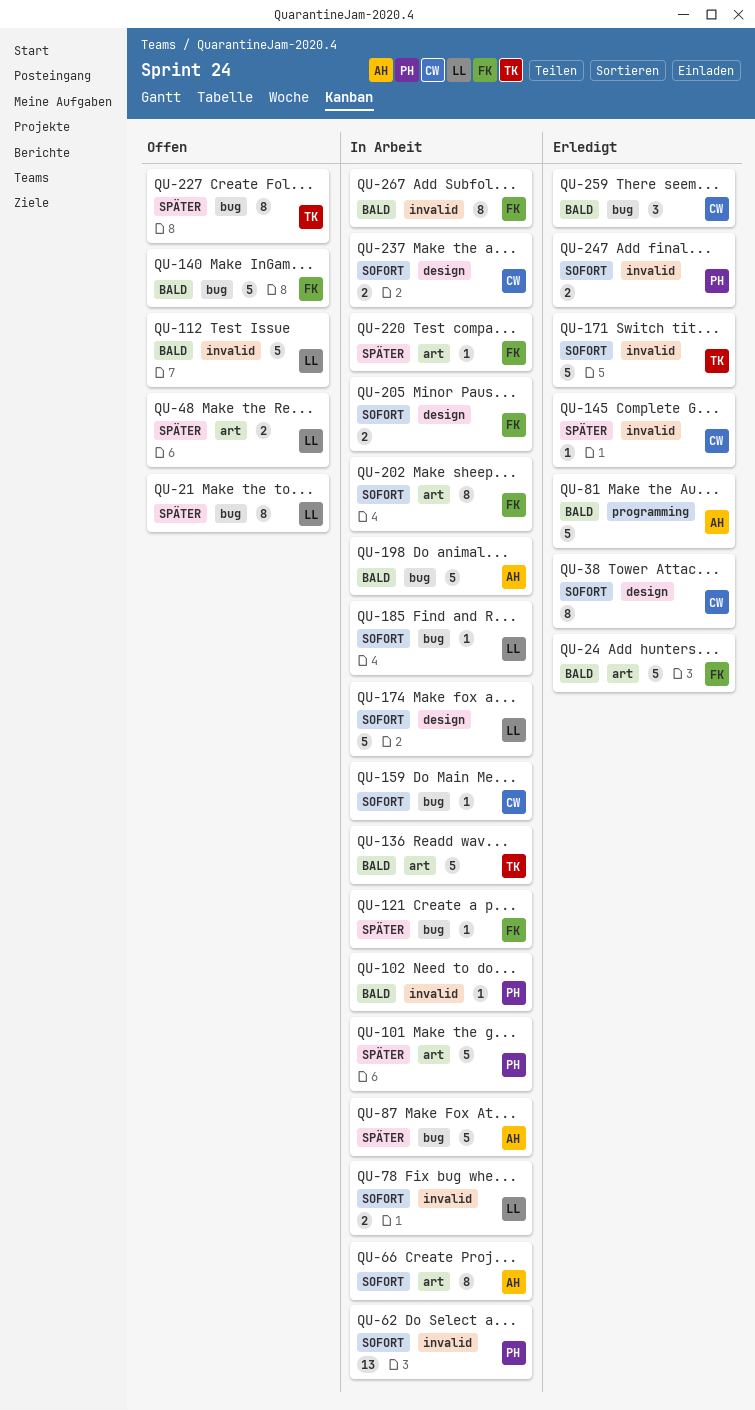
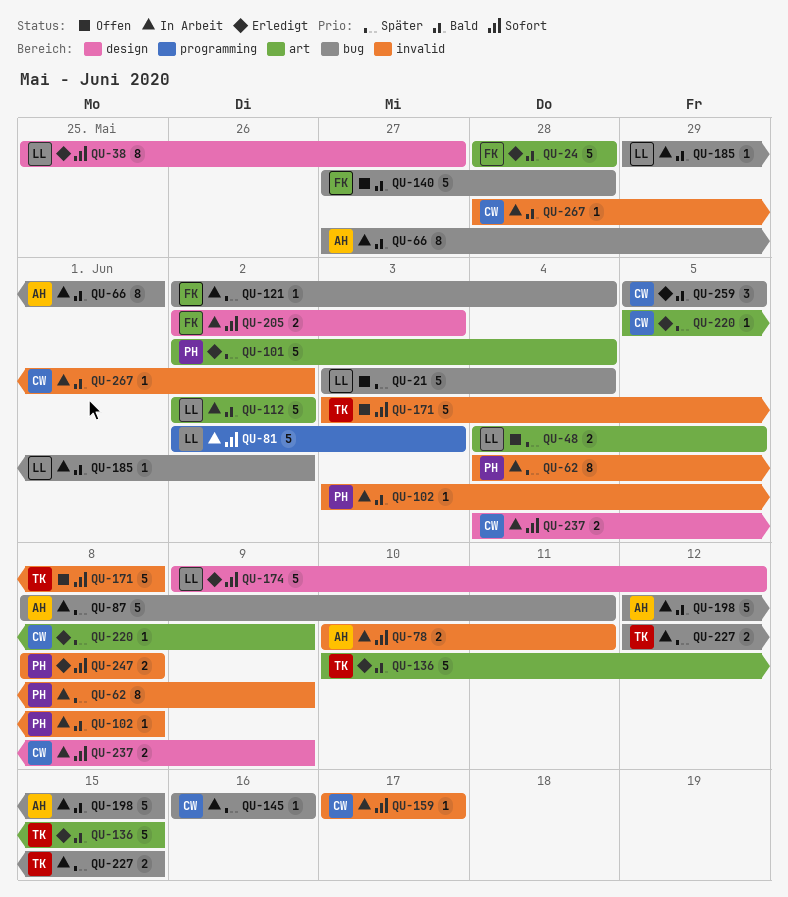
QU-21, estimate: 8 -> 5
QU-38, owner: CW -> LL
QU-62, priority: Sofort -> Später
QU-62, estimate: 13 -> 8
QU-66, priority: Sofort -> Bald
QU-66, label: art -> bug
QU-78, owner: LL -> AH
QU-81, status: Erledigt -> In Arbeit
QU-81, owner: AH -> LL
QU-81, priority: Bald -> Sofort
QU-101, status: In Arbeit -> Erledigt
QU-112, status: Offen -> In Arbeit
QU-112, label: invalid -> art
QU-136, status: In Arbeit -> Erledigt
QU-145, status: Erledigt -> In Arbeit
QU-145, label: invalid -> bug
QU-159, label: bug -> invalid
QU-171, status: Erledigt -> Offen
QU-174, status: In Arbeit -> Erledigt
QU-185, priority: Sofort -> Bald
QU-202: present -> none
QU-220, status: In Arbeit -> Erledigt
QU-220, owner: FK -> CW
QU-227, status: Offen -> In Arbeit
QU-227, estimate: 8 -> 2
QU-267, owner: FK -> CW
QU-267, estimate: 8 -> 1

